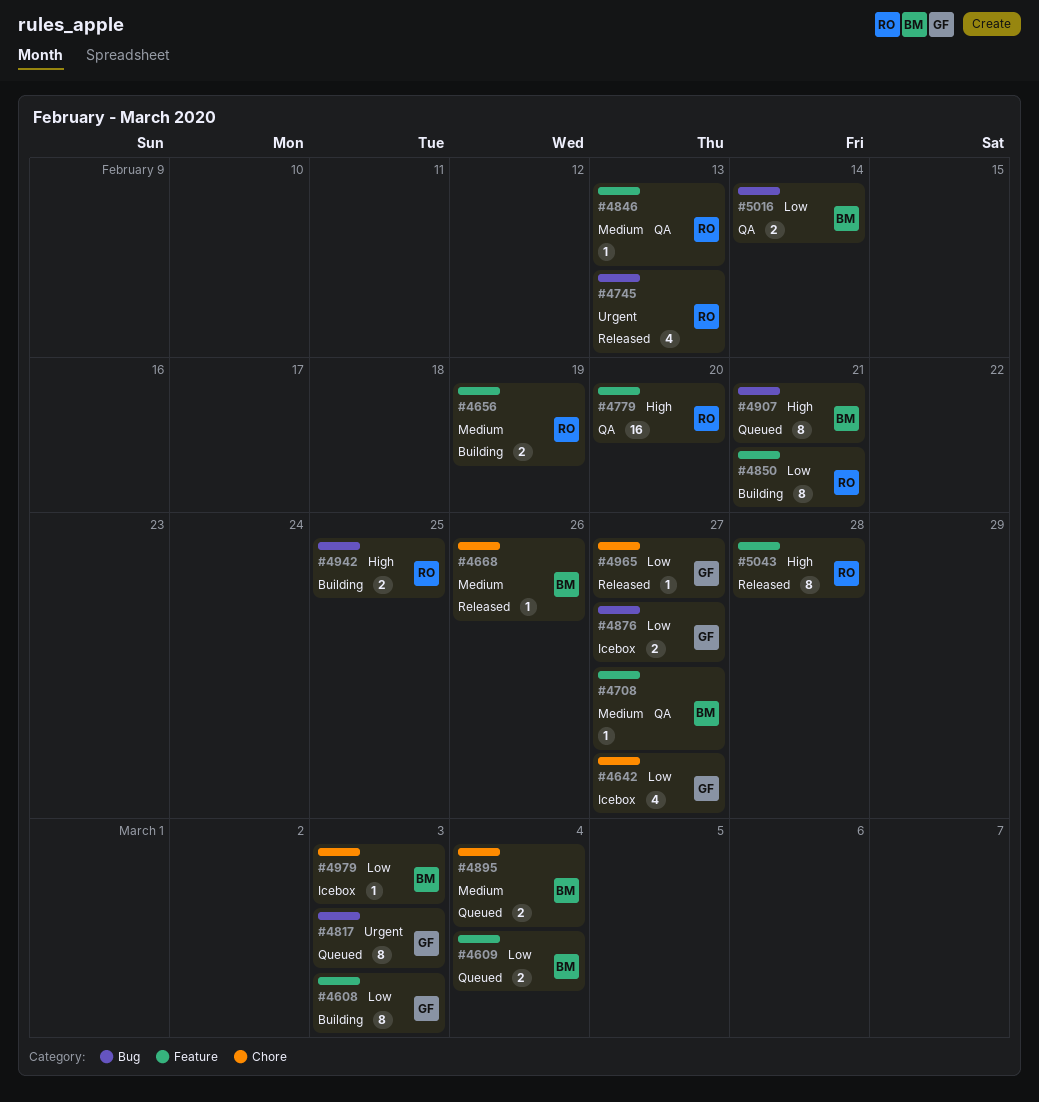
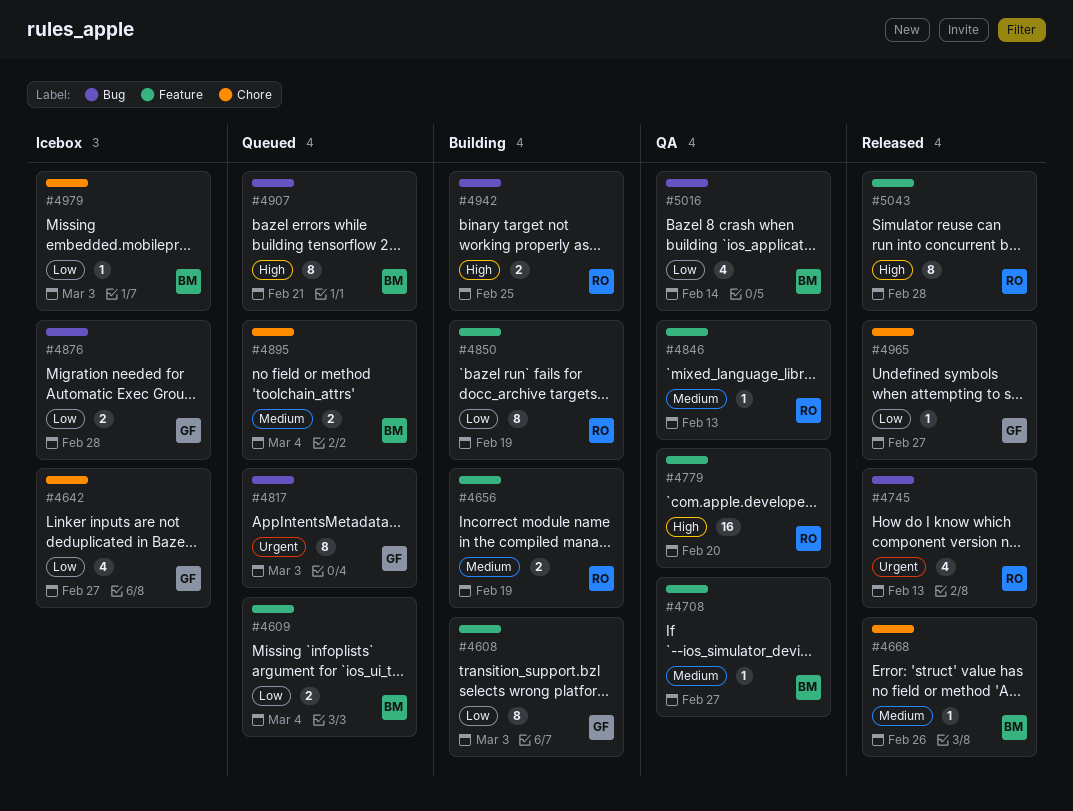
#4850, due: Feb 21 -> Feb 19
#4876, due: Feb 27 -> Feb 28
#5016, estimate: 2 -> 4

